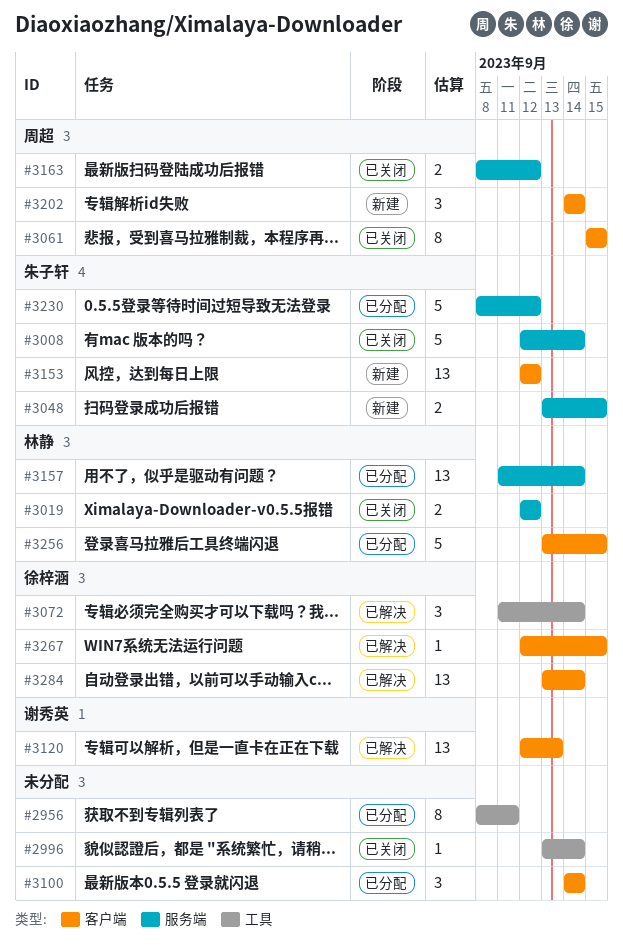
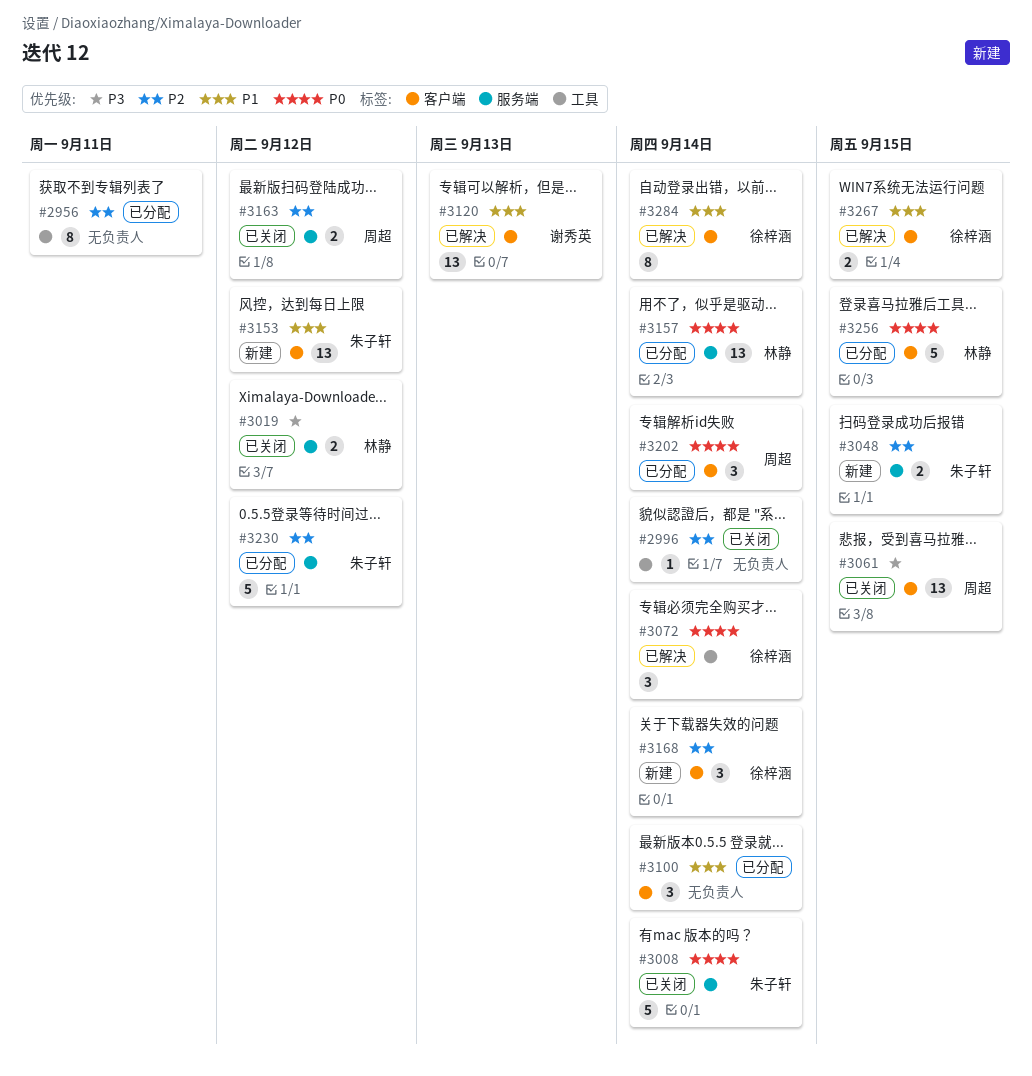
#3061, estimate: 8 -> 13
#3168: none -> present
#3202, status: 新建 -> 已分配
#3267, estimate: 1 -> 2
#3284, estimate: 13 -> 8

